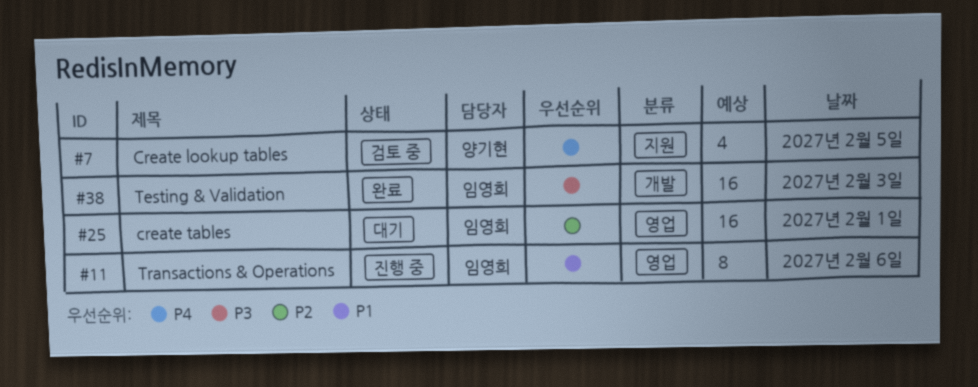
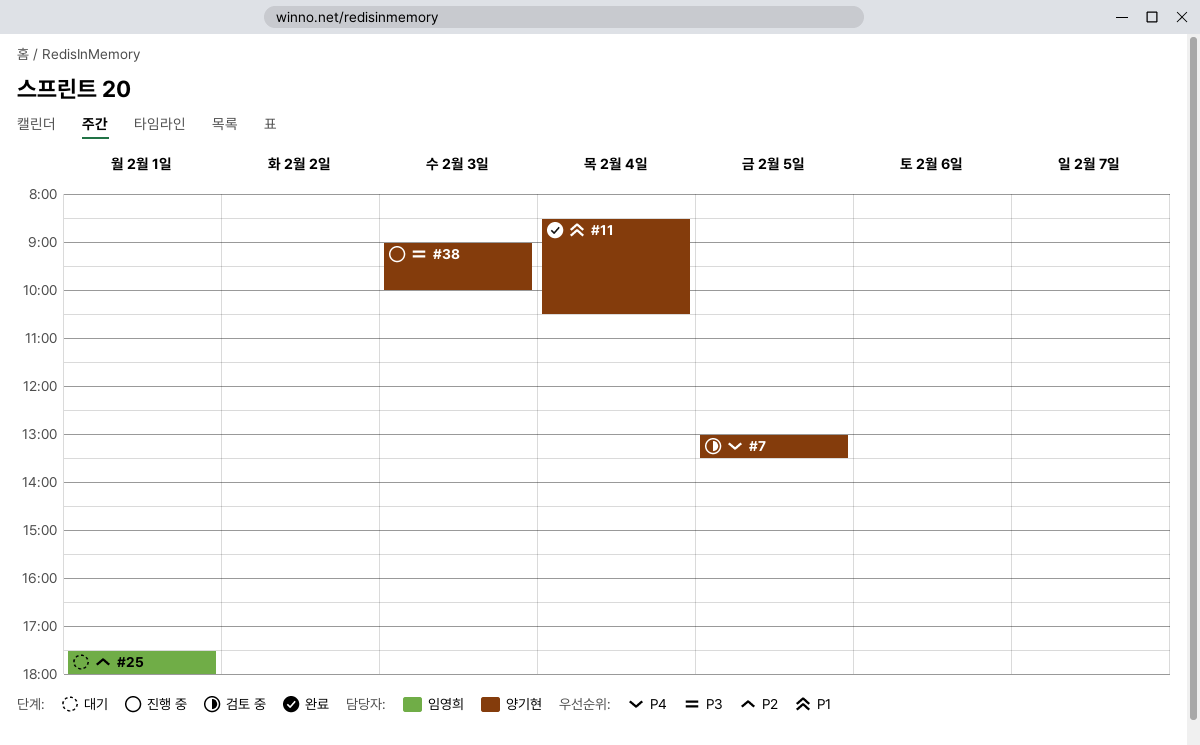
#11, status: 진행 중 -> 완료
#11, owner: 임영희 -> 양기현
#11, day: Feb 6 -> Feb 4
#38, status: 완료 -> 진행 중
#38, owner: 임영희 -> 양기현

